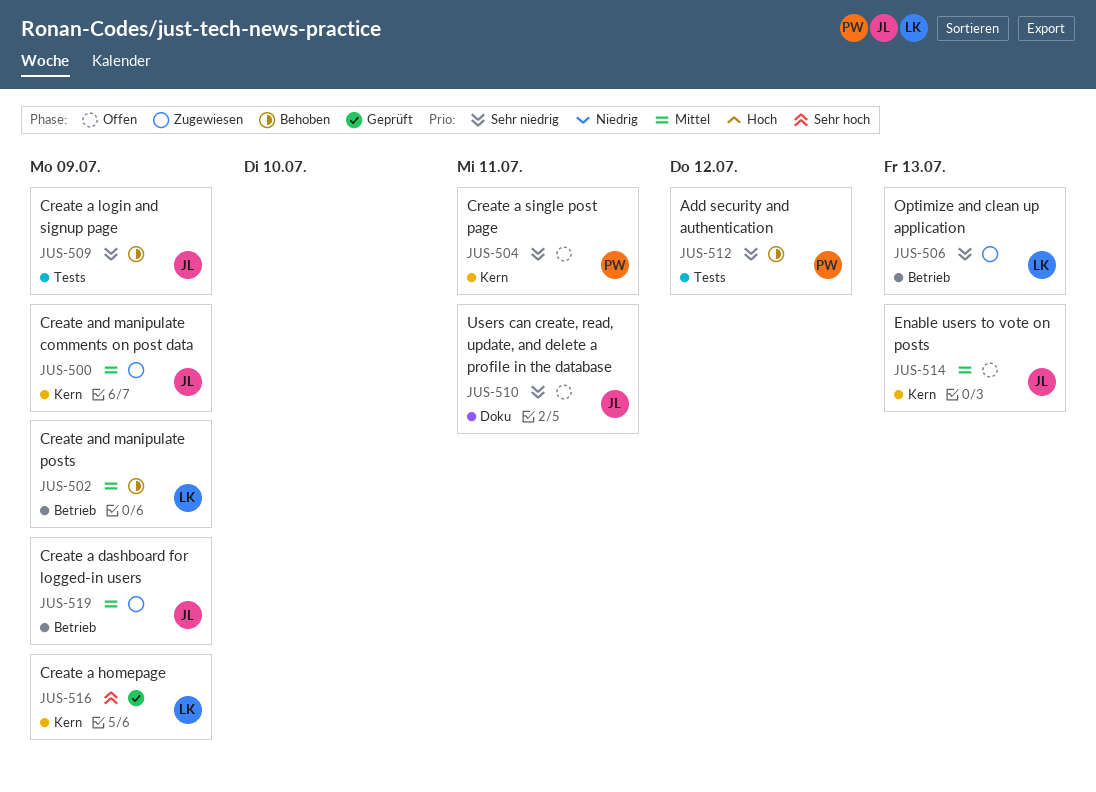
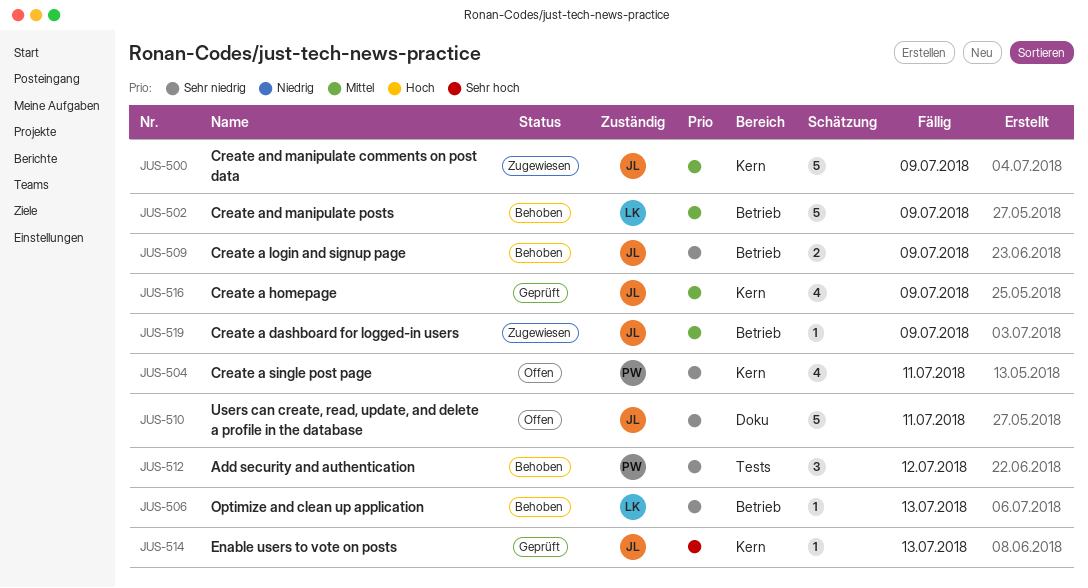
JUS-506, status: Zugewiesen -> Behoben
JUS-509, label: Tests -> Betrieb
JUS-514, status: Offen -> Geprüft
JUS-514, priority: Mittel -> Sehr hoch
JUS-516, owner: LK -> JL
JUS-516, priority: Sehr hoch -> Mittel

